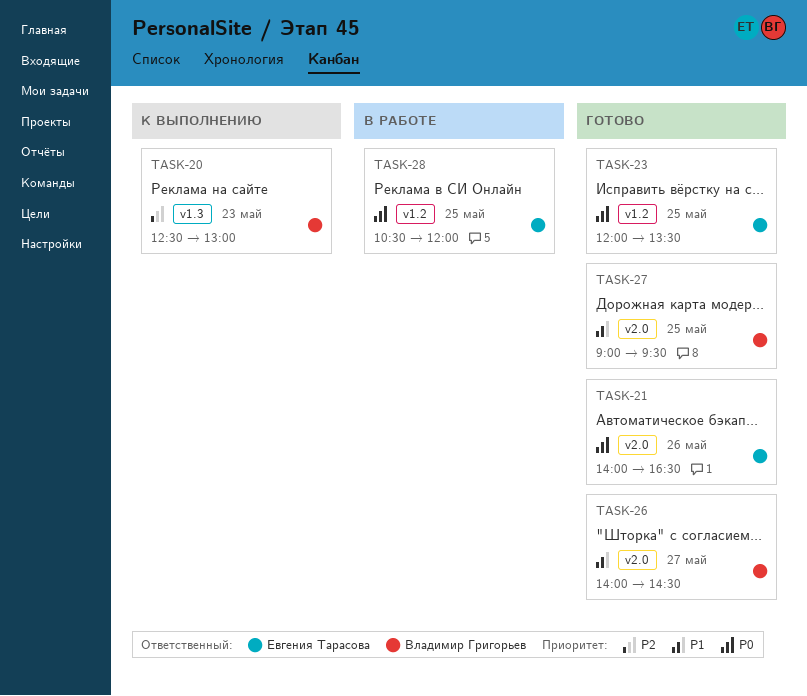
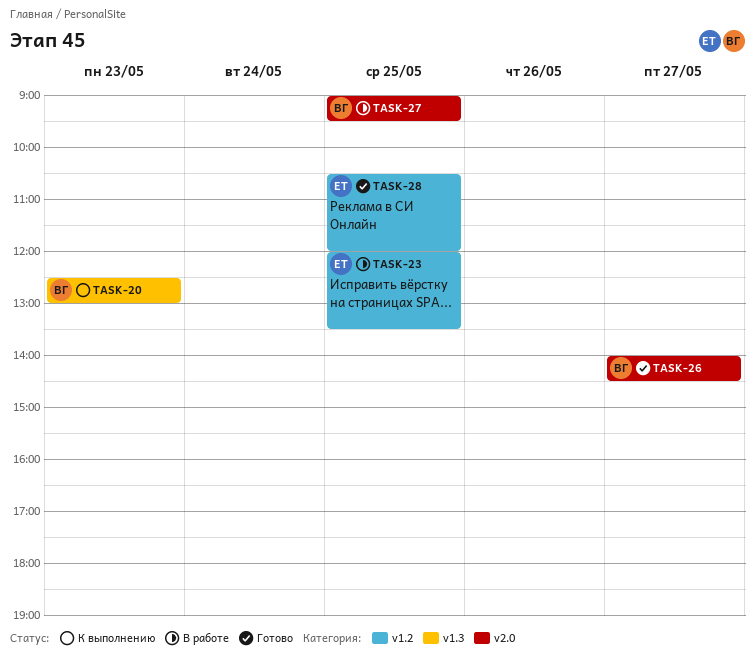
TASK-21: present -> none
TASK-23, status: Готово -> В работе
TASK-27, status: Готово -> В работе
TASK-28, status: В работе -> Готово

